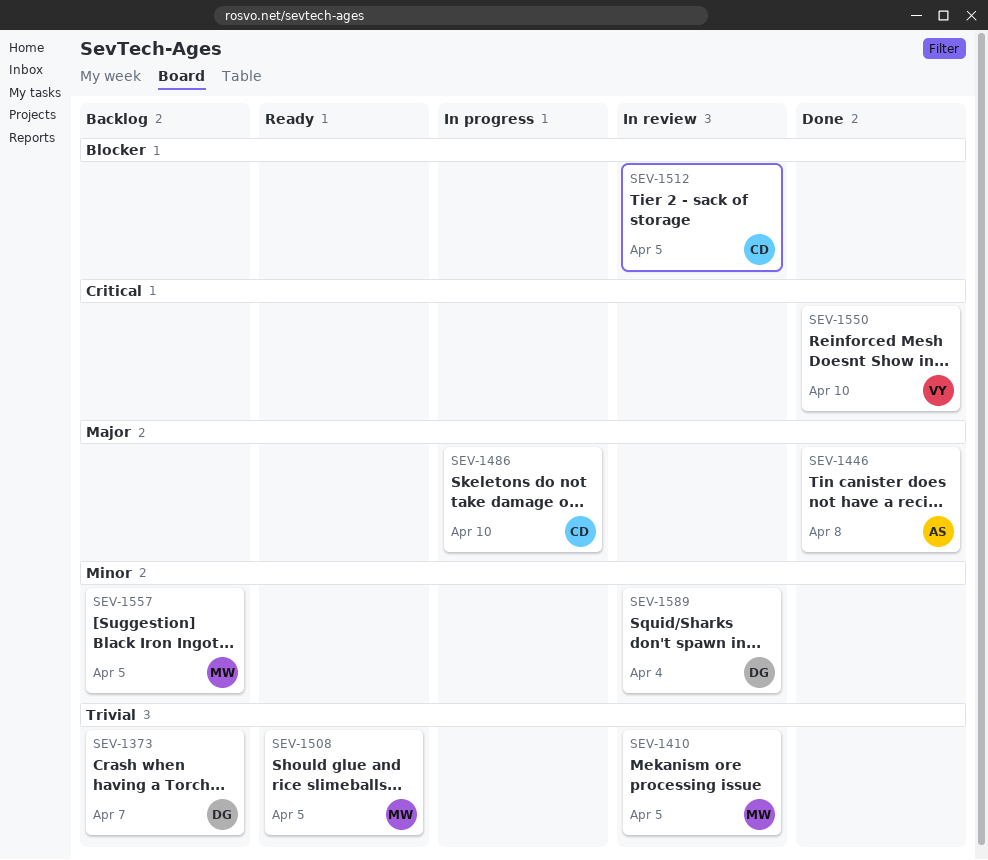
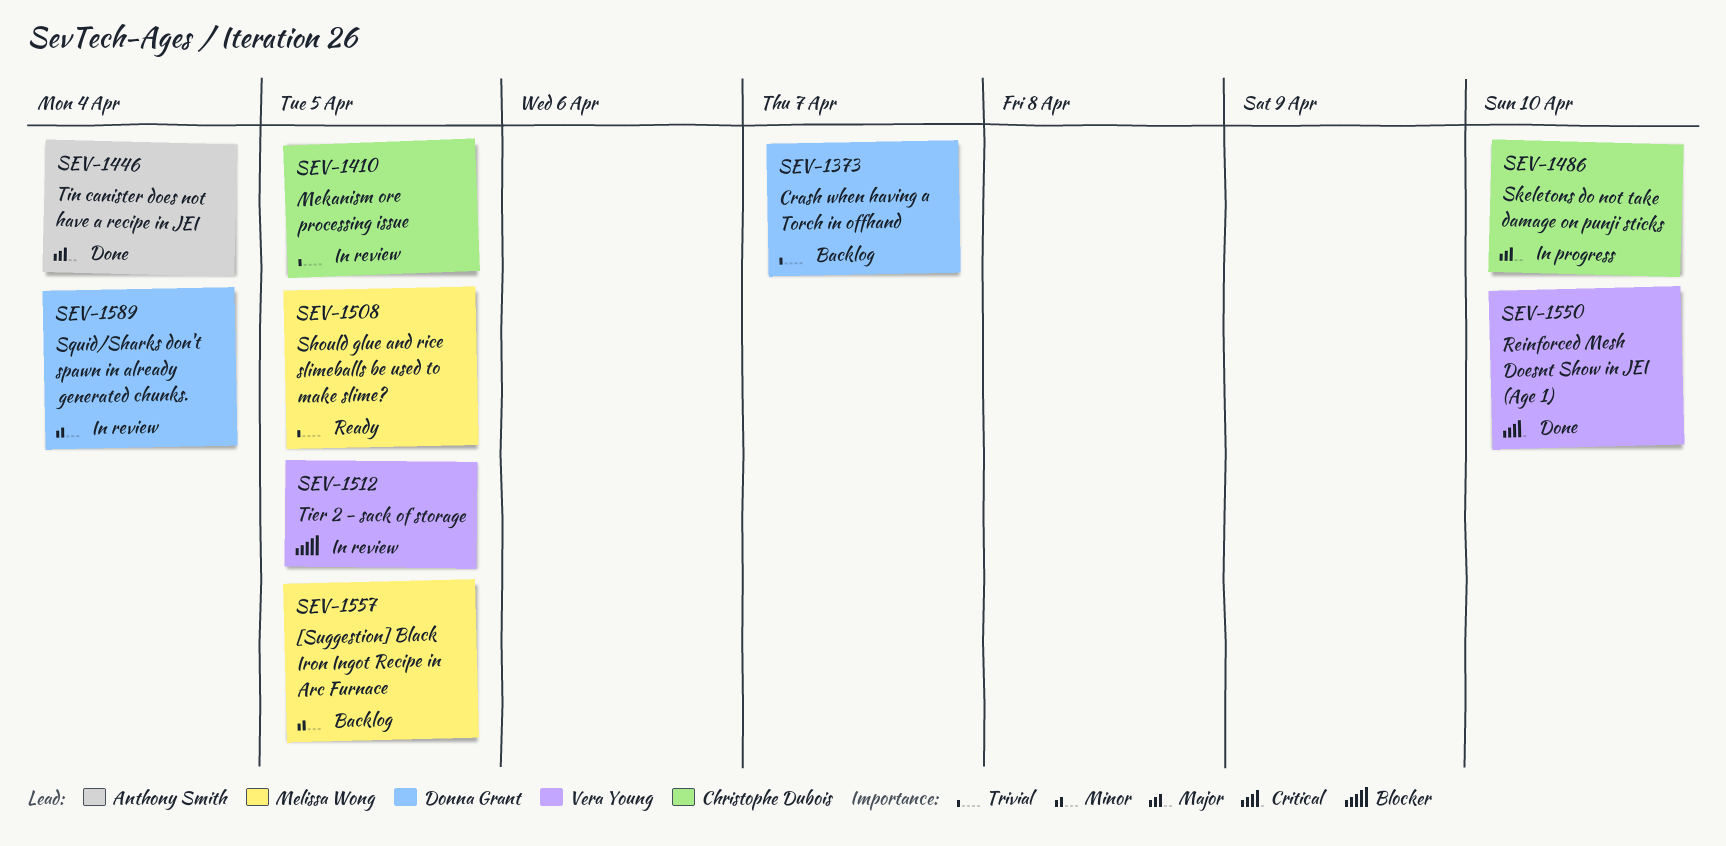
SEV-1410, owner: Melissa Wong -> Christophe Dubois
SEV-1446, due: Apr 8 -> Apr 4
SEV-1512, owner: Christophe Dubois -> Vera Young

